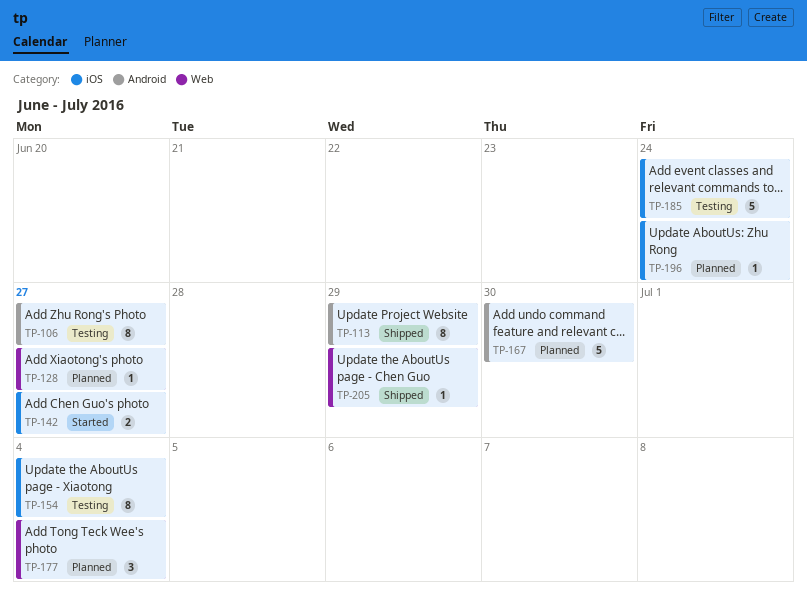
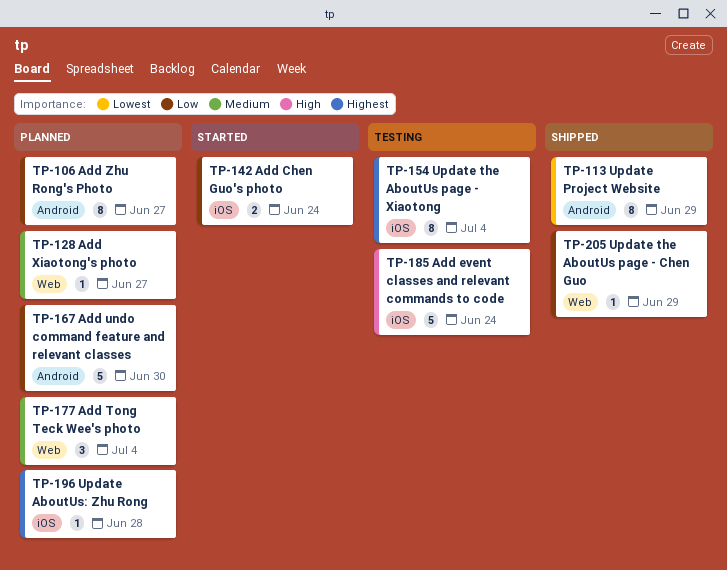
TP-106, status: Testing -> Planned
TP-142, due: Jun 27 -> Jun 24
TP-196, due: Jun 24 -> Jun 28

